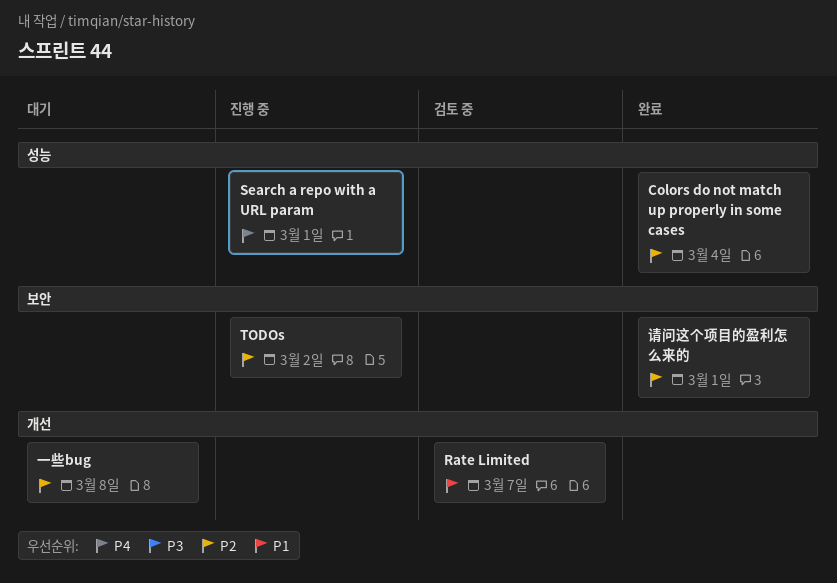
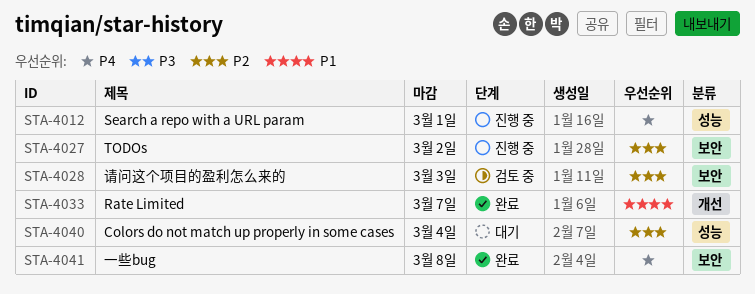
Colors do not match up properly in some cases, status: 완료 -> 대기
Rate Limited, status: 검토 중 -> 완료
一些bug, status: 대기 -> 완료
一些bug, priority: P2 -> P4
一些bug, label: 개선 -> 보안
请问这个项目的盈利怎么来的, status: 완료 -> 검토 중
请问这个项目的盈利怎么来的, due: Mar 1 -> Mar 3

